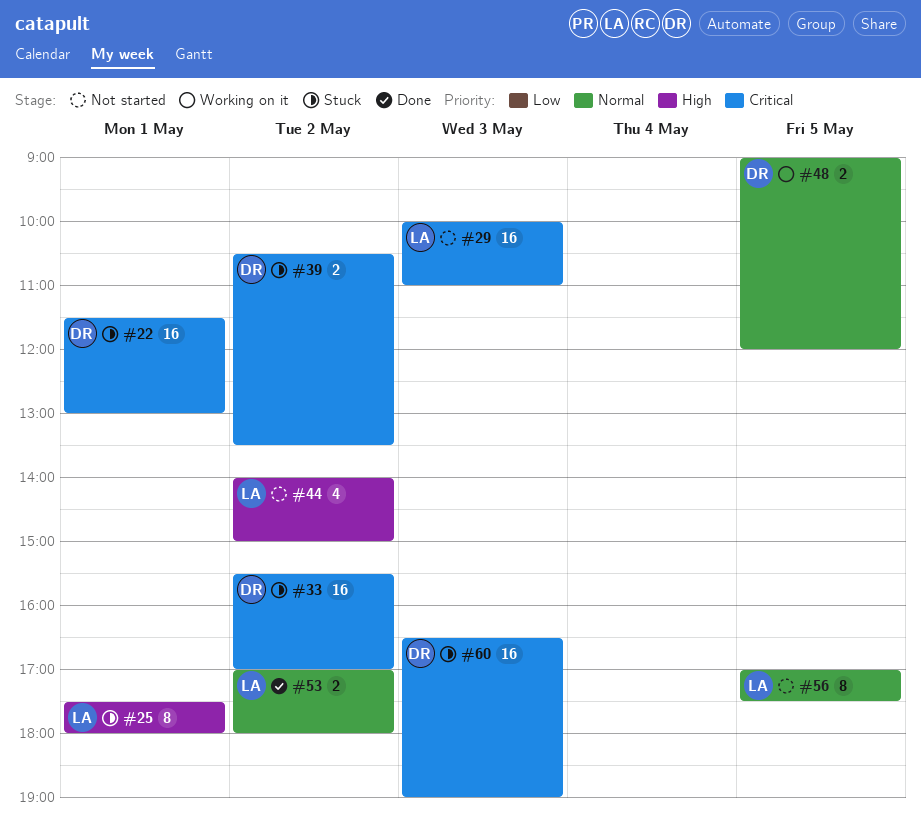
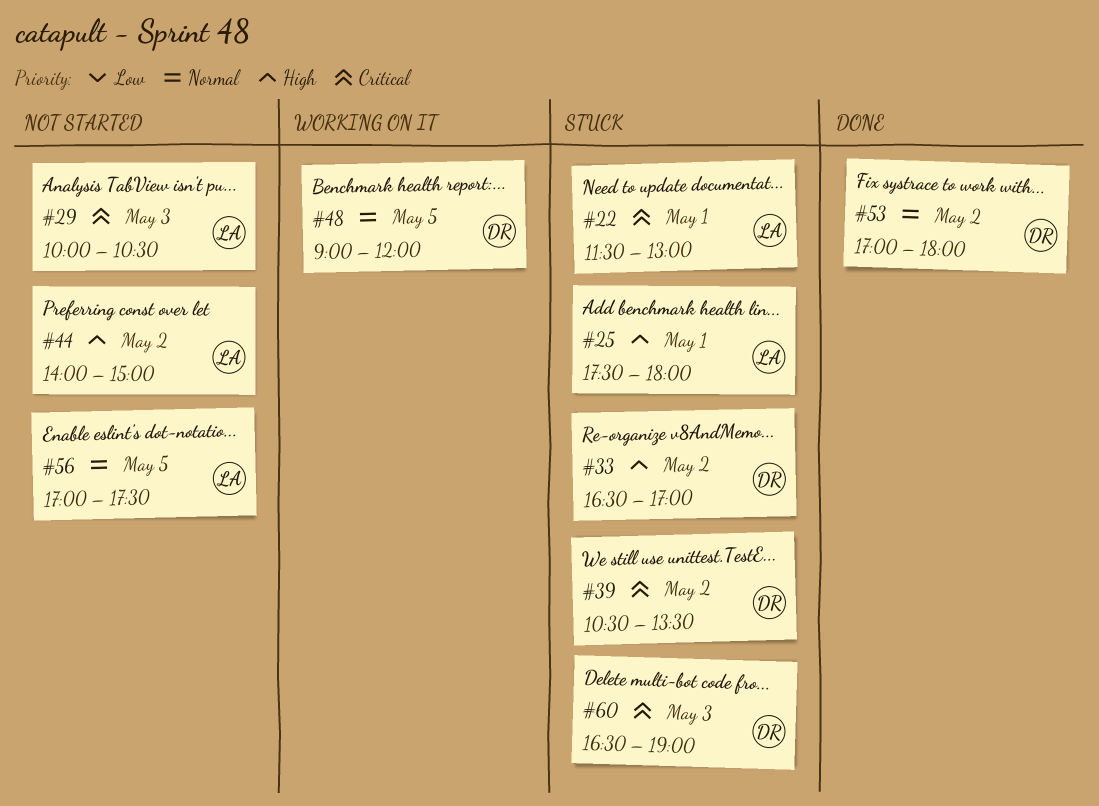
#22, owner: DR -> LA
#29, ends: 11:00 -> 10:30
#33, priority: Critical -> High
#33, begins: 15:30 -> 16:30
#53, owner: LA -> DR

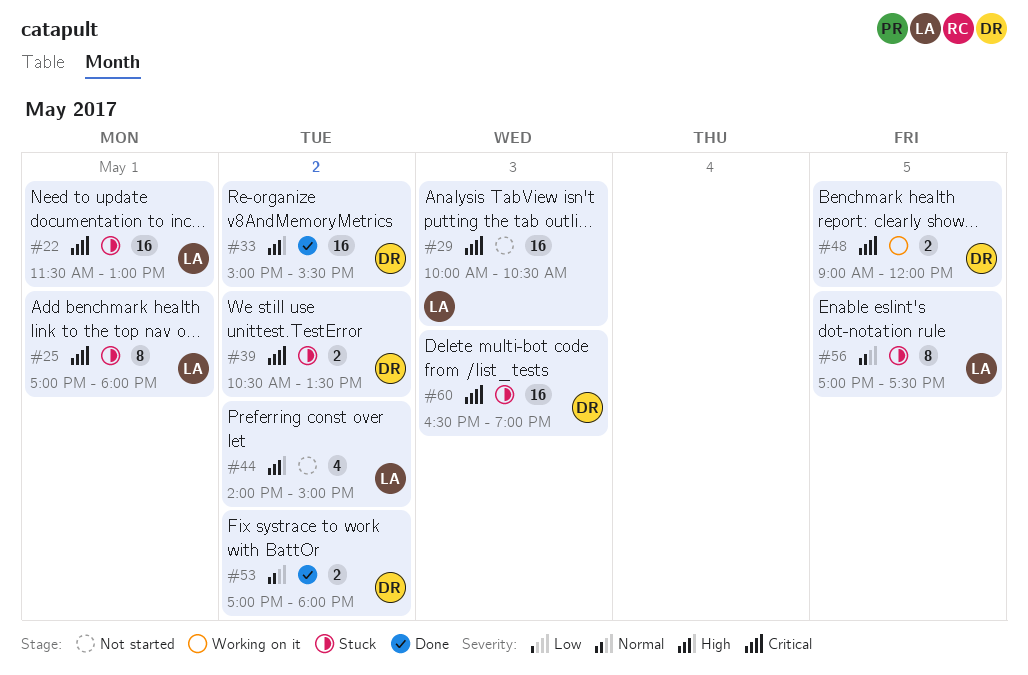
#25, priority: High -> Critical
#25, begins: 17:30 -> 17:00
#33, status: Stuck -> Done
#33, begins: 16:30 -> 15:00
#33, ends: 17:00 -> 15:30
#48, priority: Normal -> Critical
#56, status: Not started -> Stuck

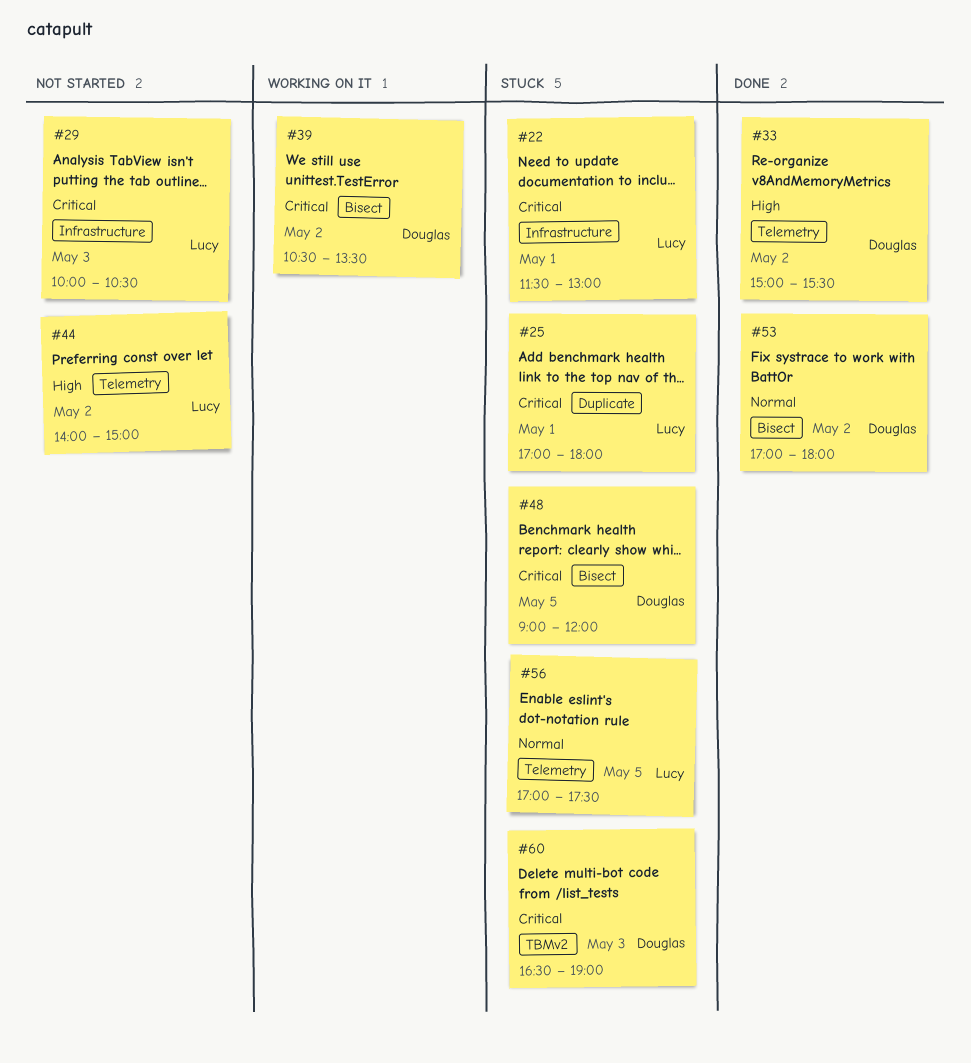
#39, status: Stuck -> Working on it
#48, status: Working on it -> Stuck

